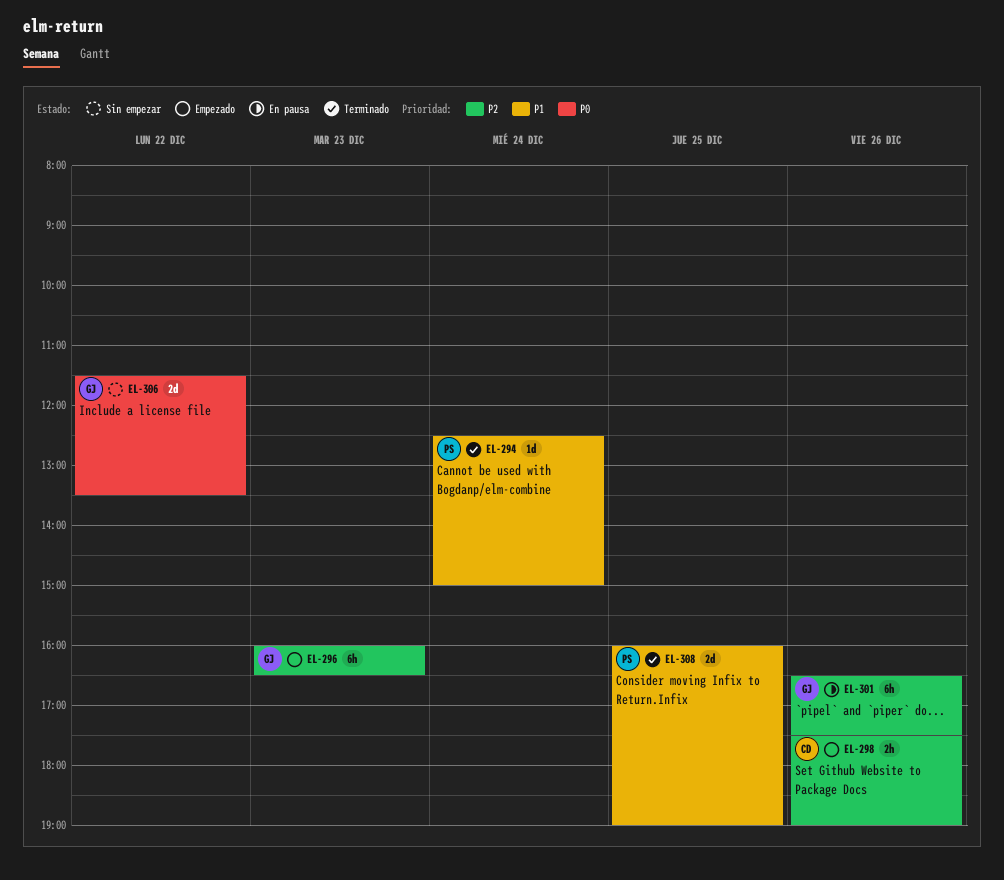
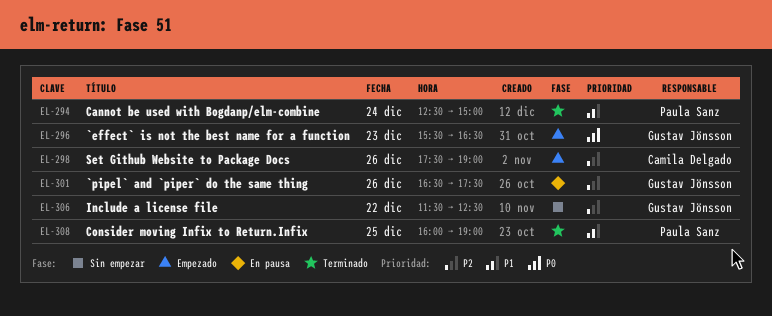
EL-296, priority: P2 -> P0
EL-296, begins: 16:00 -> 15:30
EL-306, priority: P0 -> P2
EL-306, ends: 13:30 -> 12:30

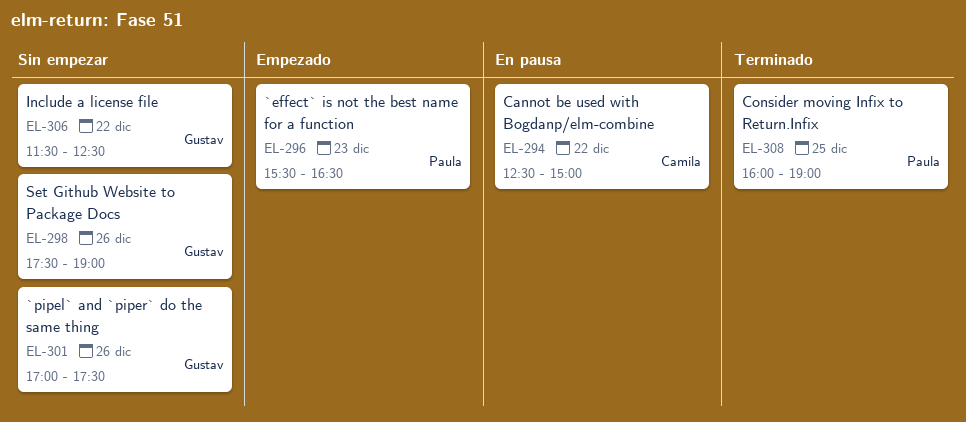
EL-294, status: Terminado -> En pausa
EL-294, owner: Paula Sanz -> Camila Delgado
EL-294, day: Dec 24 -> Dec 22
EL-296, owner: Gustav Jönsson -> Paula Sanz
EL-298, status: Empezado -> Sin empezar
EL-298, owner: Camila Delgado -> Gustav Jönsson
EL-301, status: En pausa -> Sin empezar
EL-301, begins: 16:30 -> 17:00

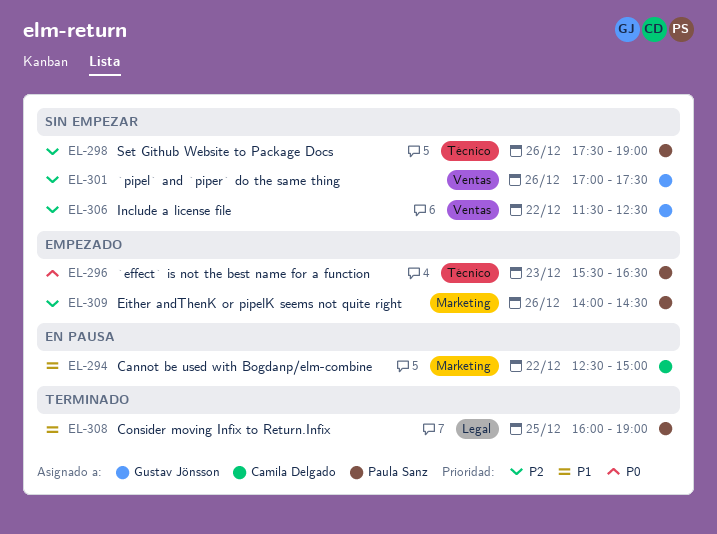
EL-298, owner: Gustav Jönsson -> Paula Sanz
EL-309: none -> present

